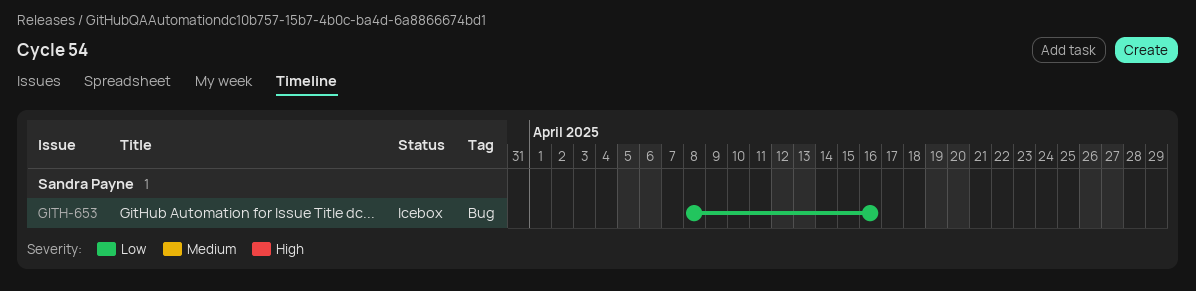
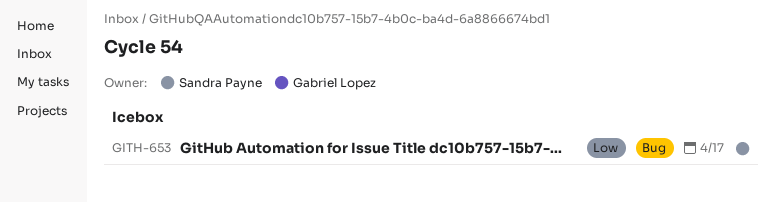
GITH-653, due: Apr 16 -> Apr 17

